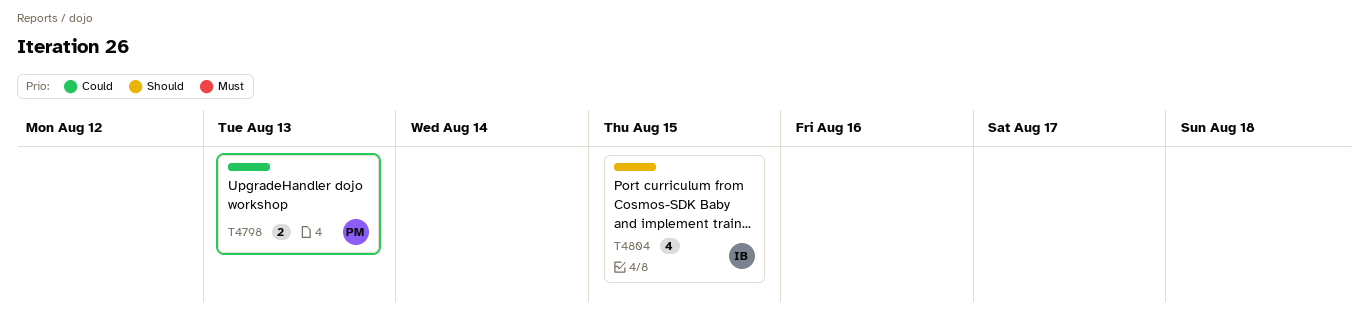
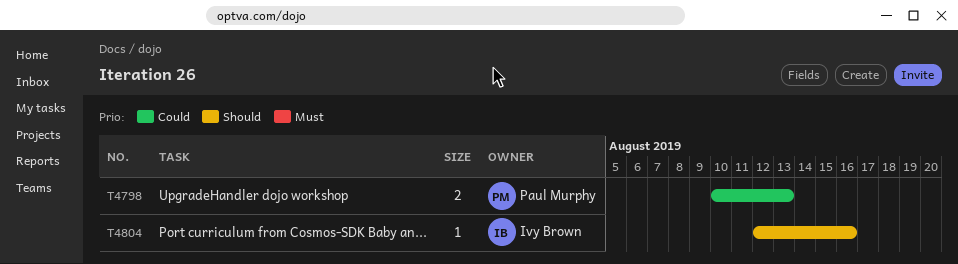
T4804, estimate: 4 -> 1
T4804, due: Aug 15 -> Aug 16

